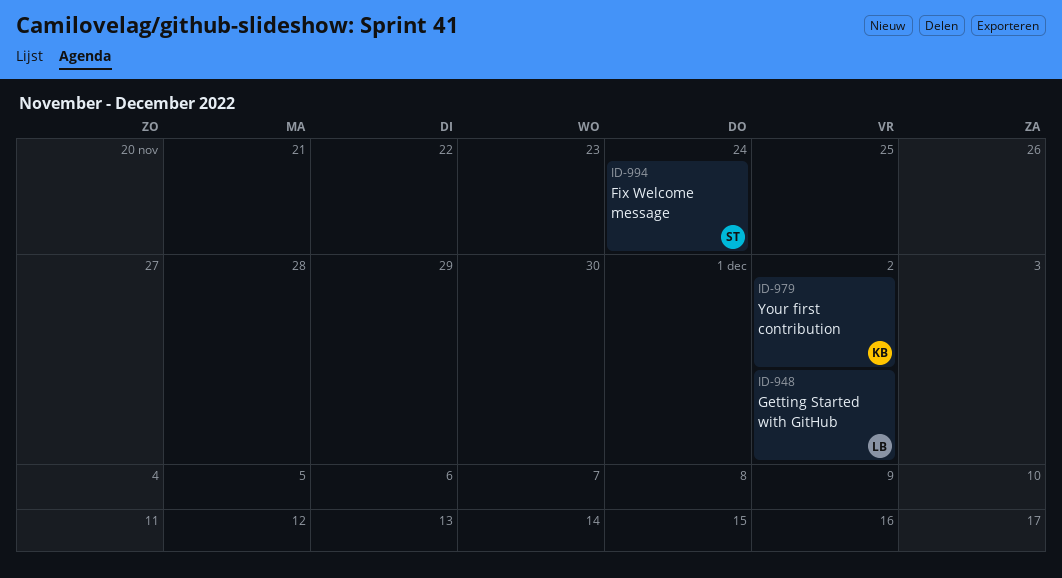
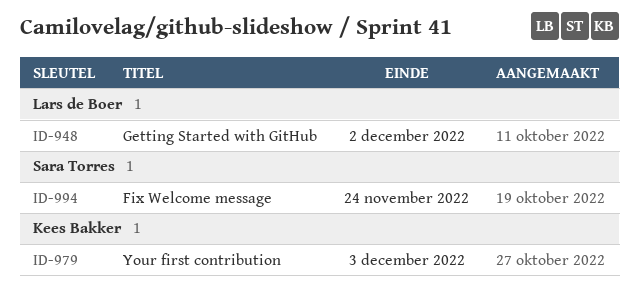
ID-979, due: Dec 2 -> Dec 3

